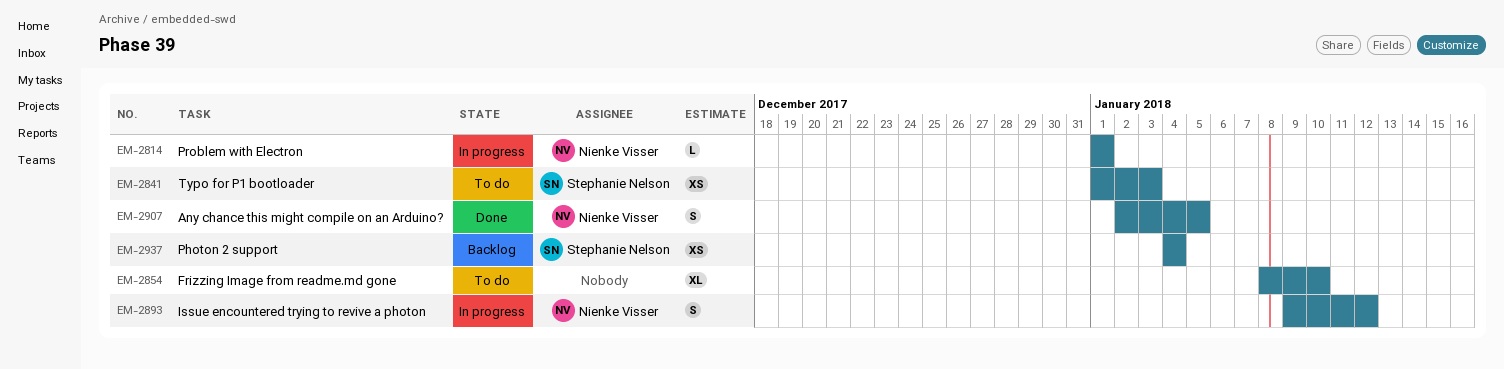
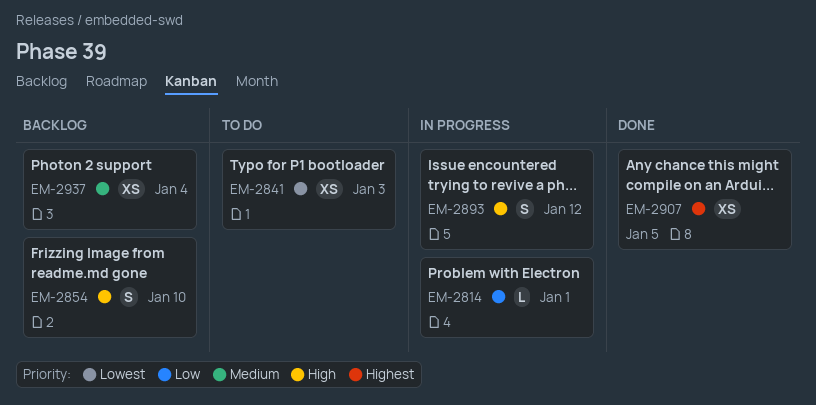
EM-2854, status: To do -> Backlog
EM-2854, estimate: XL -> S
EM-2907, estimate: S -> XS

